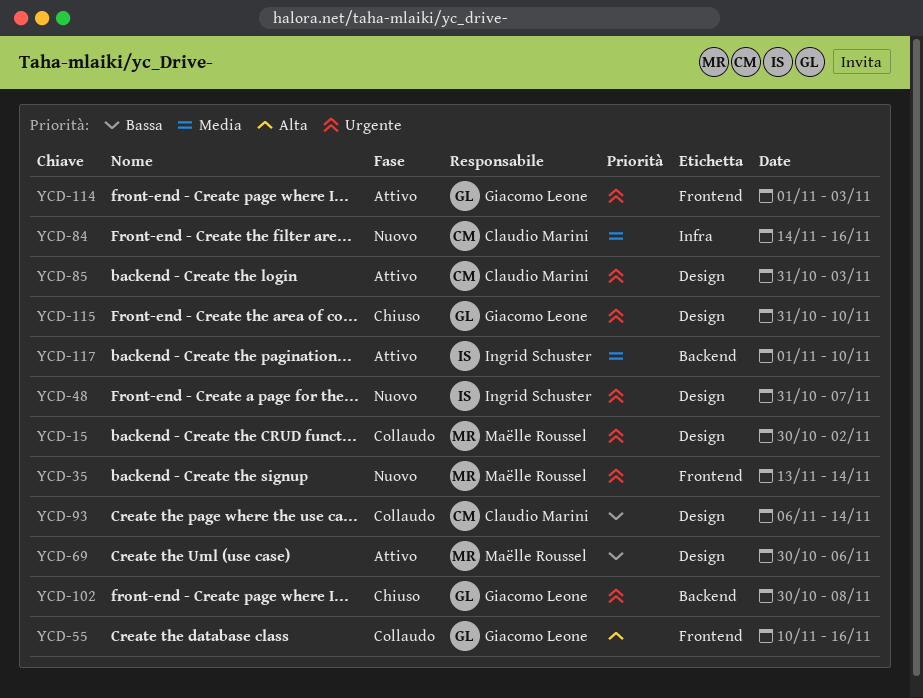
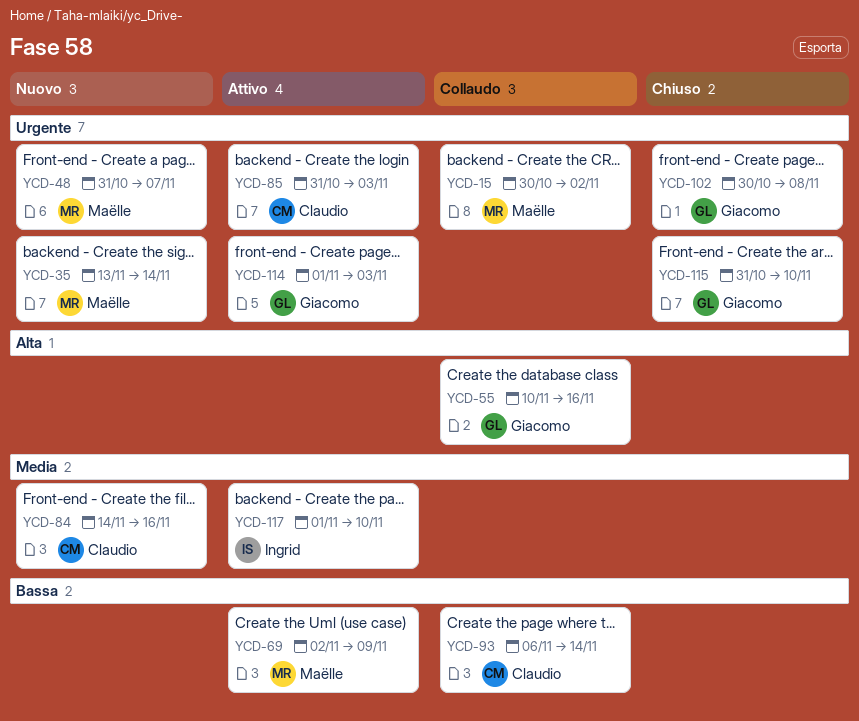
YCD-48, owner: Ingrid Schuster -> Maëlle Roussel
YCD-69, start: Oct 30 -> Nov 2
YCD-69, due: Nov 6 -> Nov 9

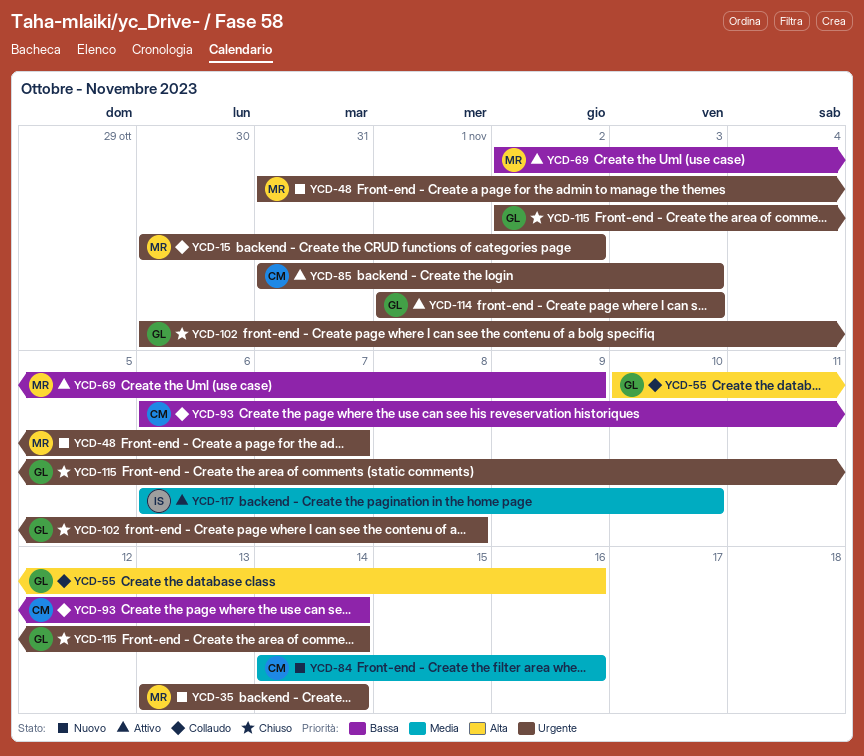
YCD-115, start: Oct 31 -> Nov 2
YCD-115, due: Nov 10 -> Nov 14
YCD-117, start: Nov 1 -> Nov 6

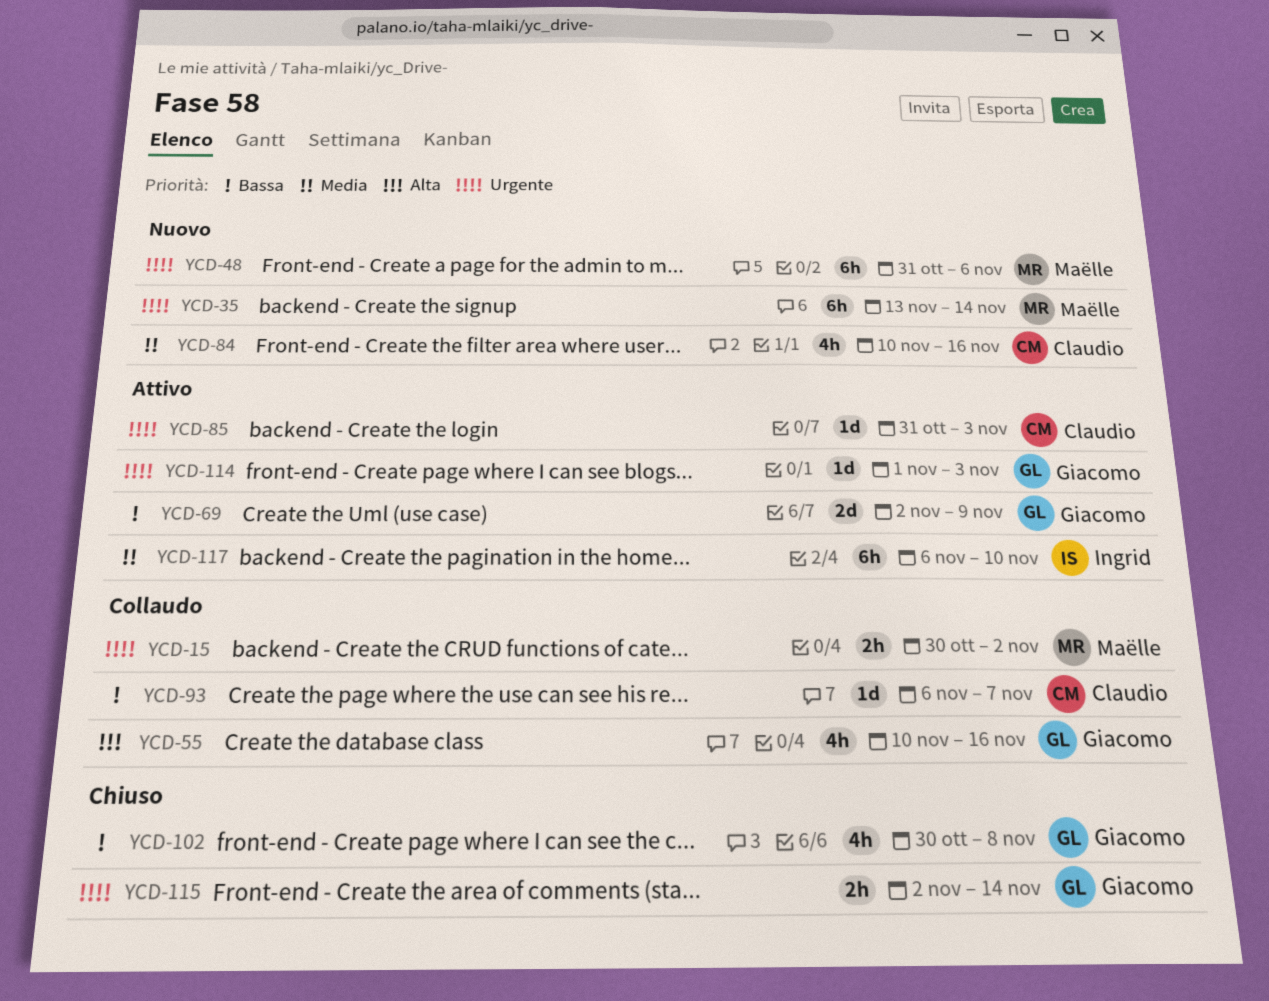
YCD-48, due: Nov 7 -> Nov 6
YCD-69, owner: Maëlle -> Giacomo
YCD-84, start: Nov 14 -> Nov 10
YCD-93, due: Nov 14 -> Nov 7
YCD-102, priority: Urgente -> Bassa

